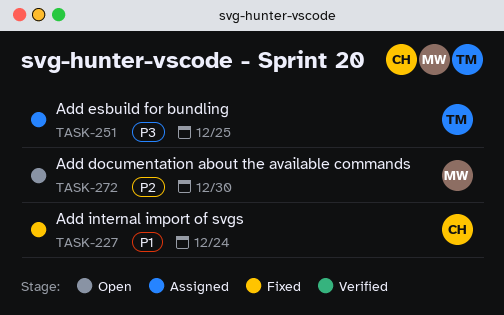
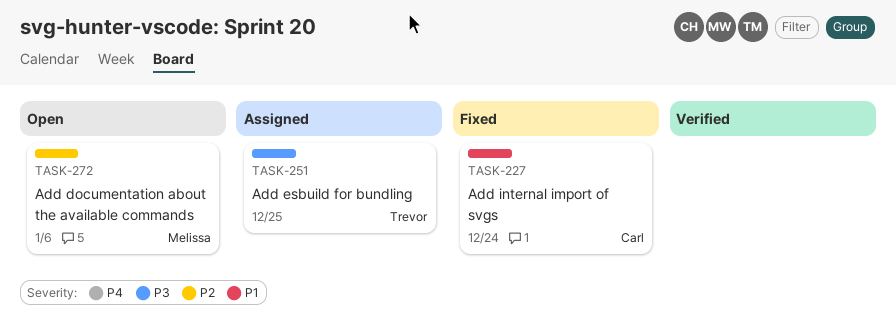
TASK-272, due: Dec 30 -> Jan 6

